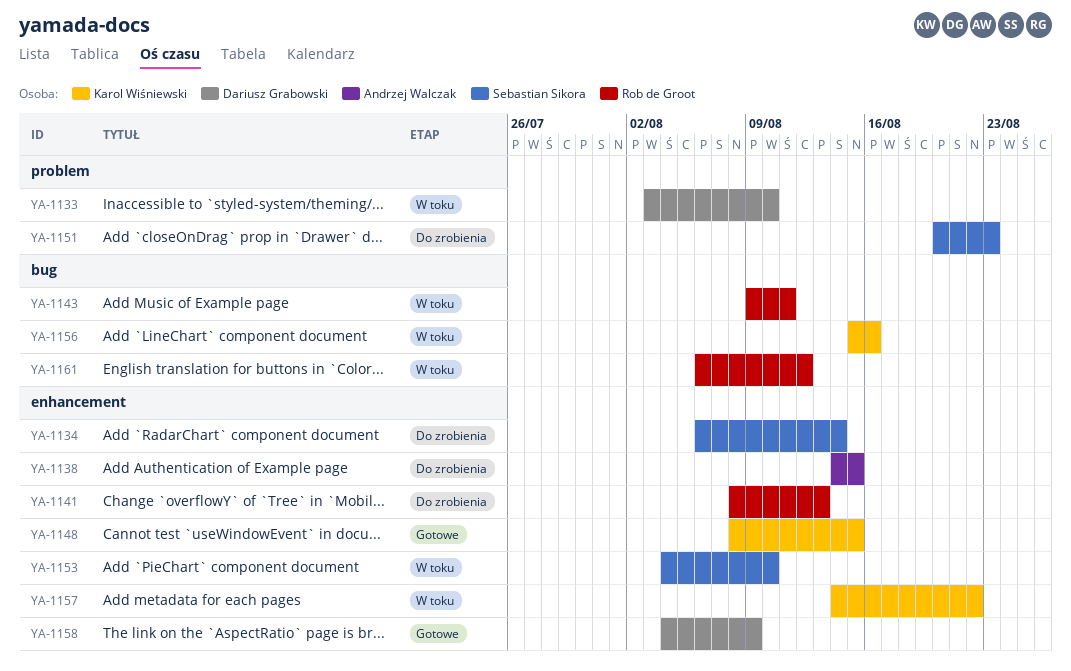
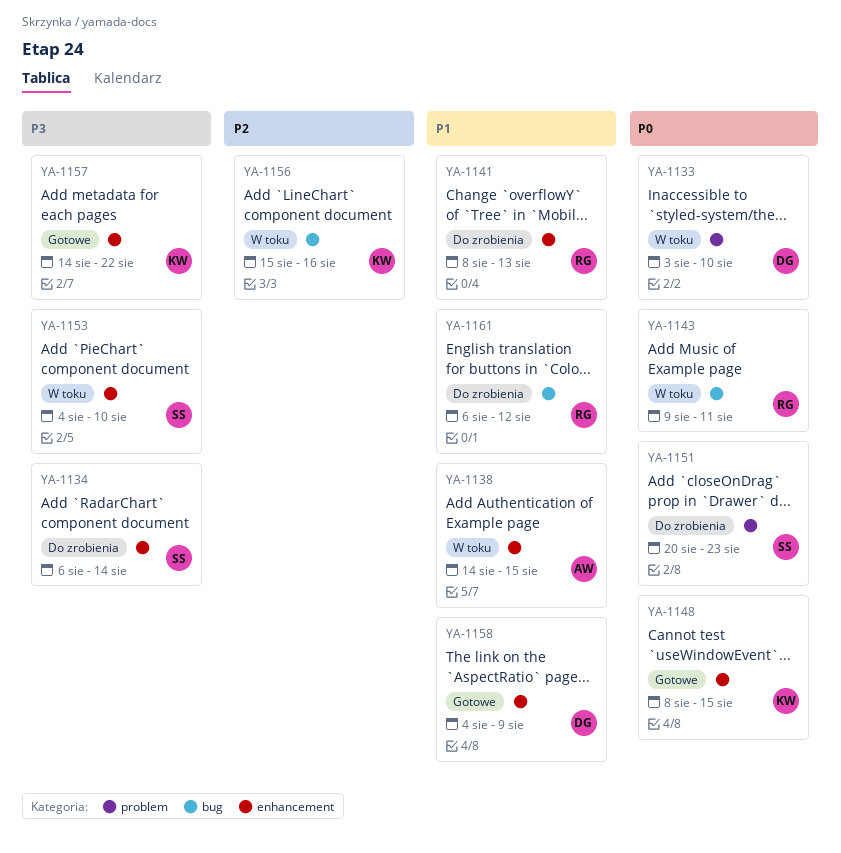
YA-1138, status: Do zrobienia -> W toku
YA-1157, status: W toku -> Gotowe
YA-1161, status: W toku -> Do zrobienia

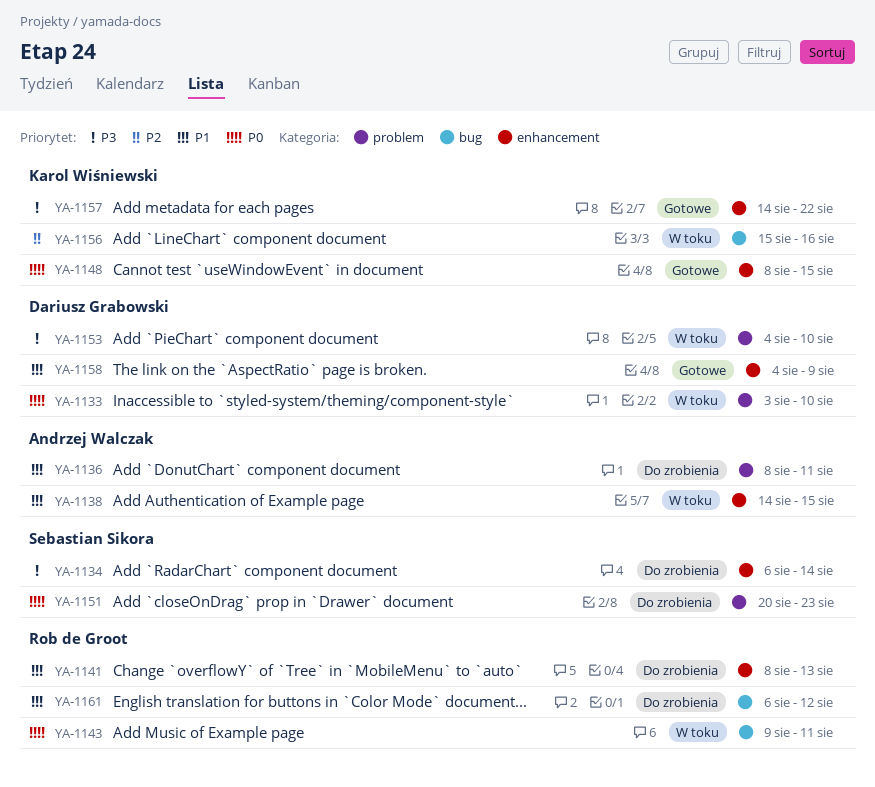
YA-1136: none -> present
YA-1153, owner: Sebastian Sikora -> Dariusz Grabowski
YA-1153, label: enhancement -> problem

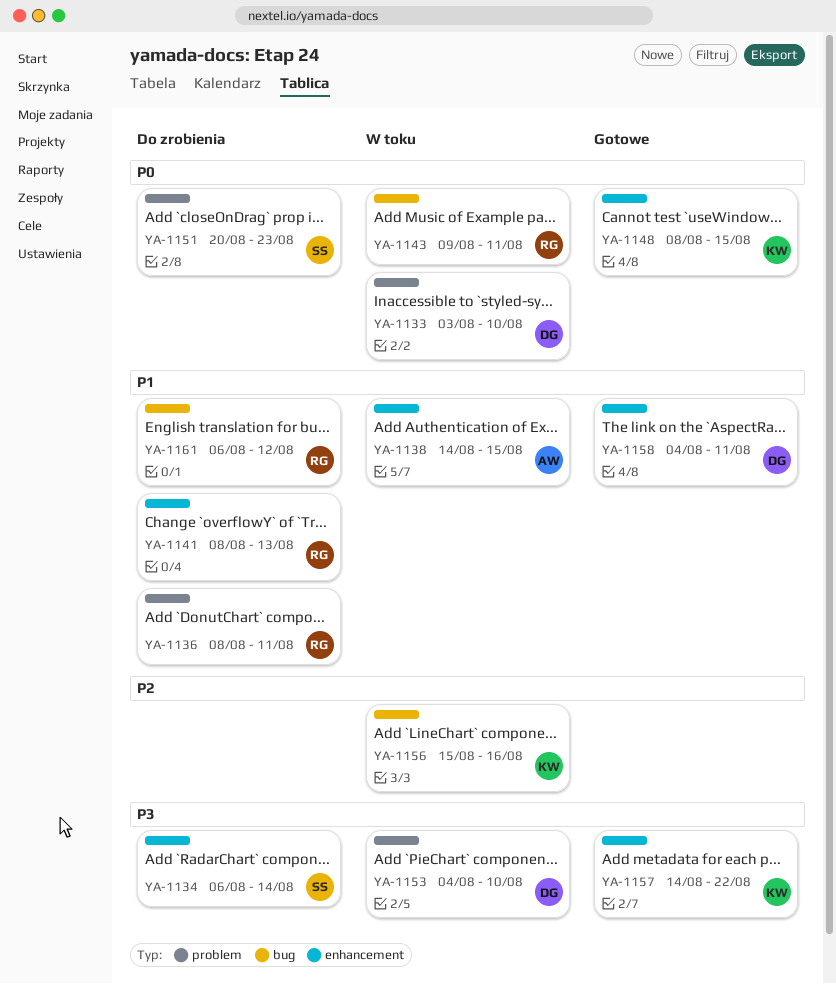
YA-1136, owner: Andrzej Walczak -> Rob de Groot
YA-1158, due: Aug 9 -> Aug 11

